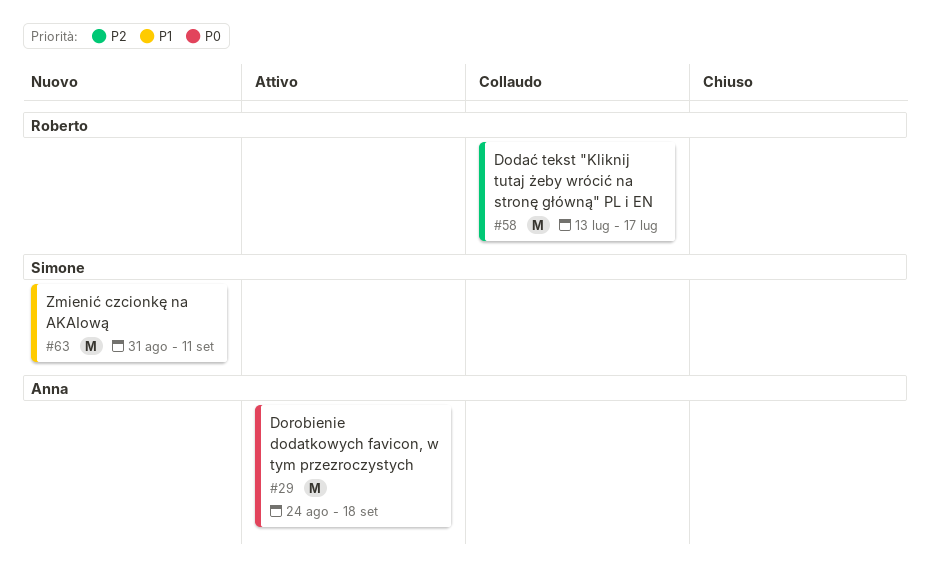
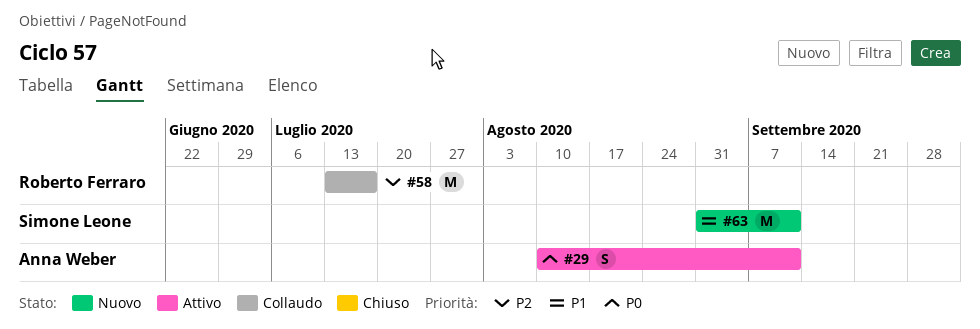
#29, estimate: M -> S
#29, start: Aug 24 -> Aug 10
#29, due: Sep 18 -> Sep 11

